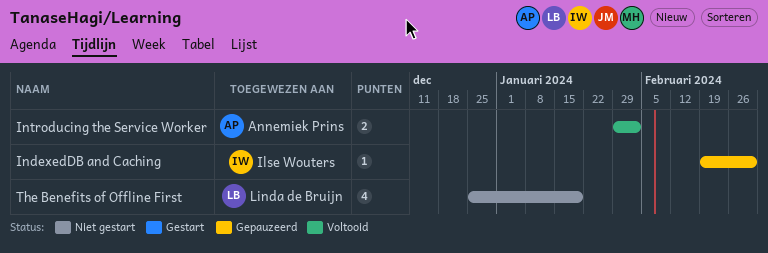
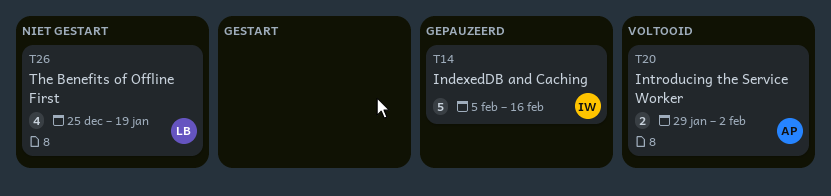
IndexedDB and Caching, estimate: 1 -> 5
IndexedDB and Caching, start: Feb 19 -> Feb 5
IndexedDB and Caching, due: Mar 1 -> Feb 16

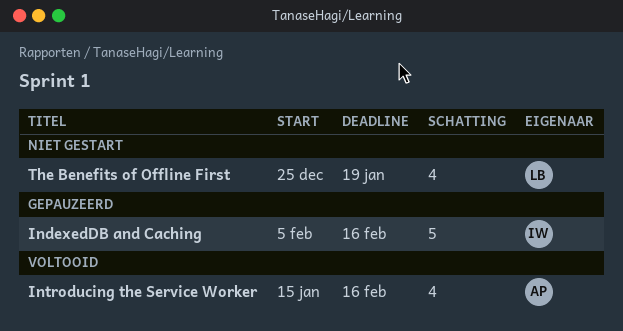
Introducing the Service Worker, estimate: 2 -> 4
Introducing the Service Worker, start: Jan 29 -> Jan 15
Introducing the Service Worker, due: Feb 2 -> Feb 16

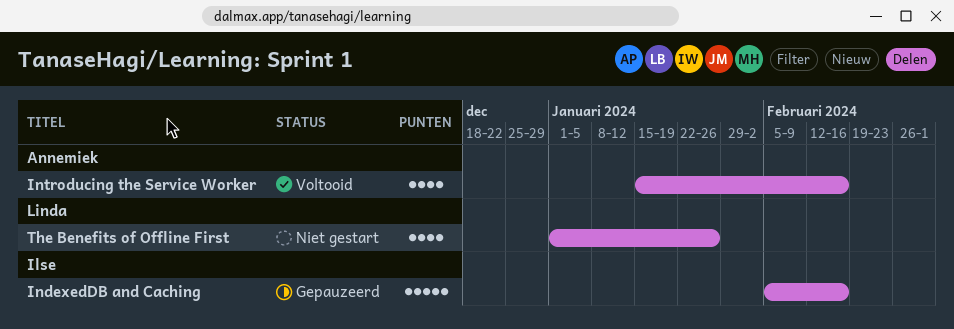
The Benefits of Offline First, start: Dec 25 -> Jan 1
The Benefits of Offline First, due: Jan 19 -> Jan 26

